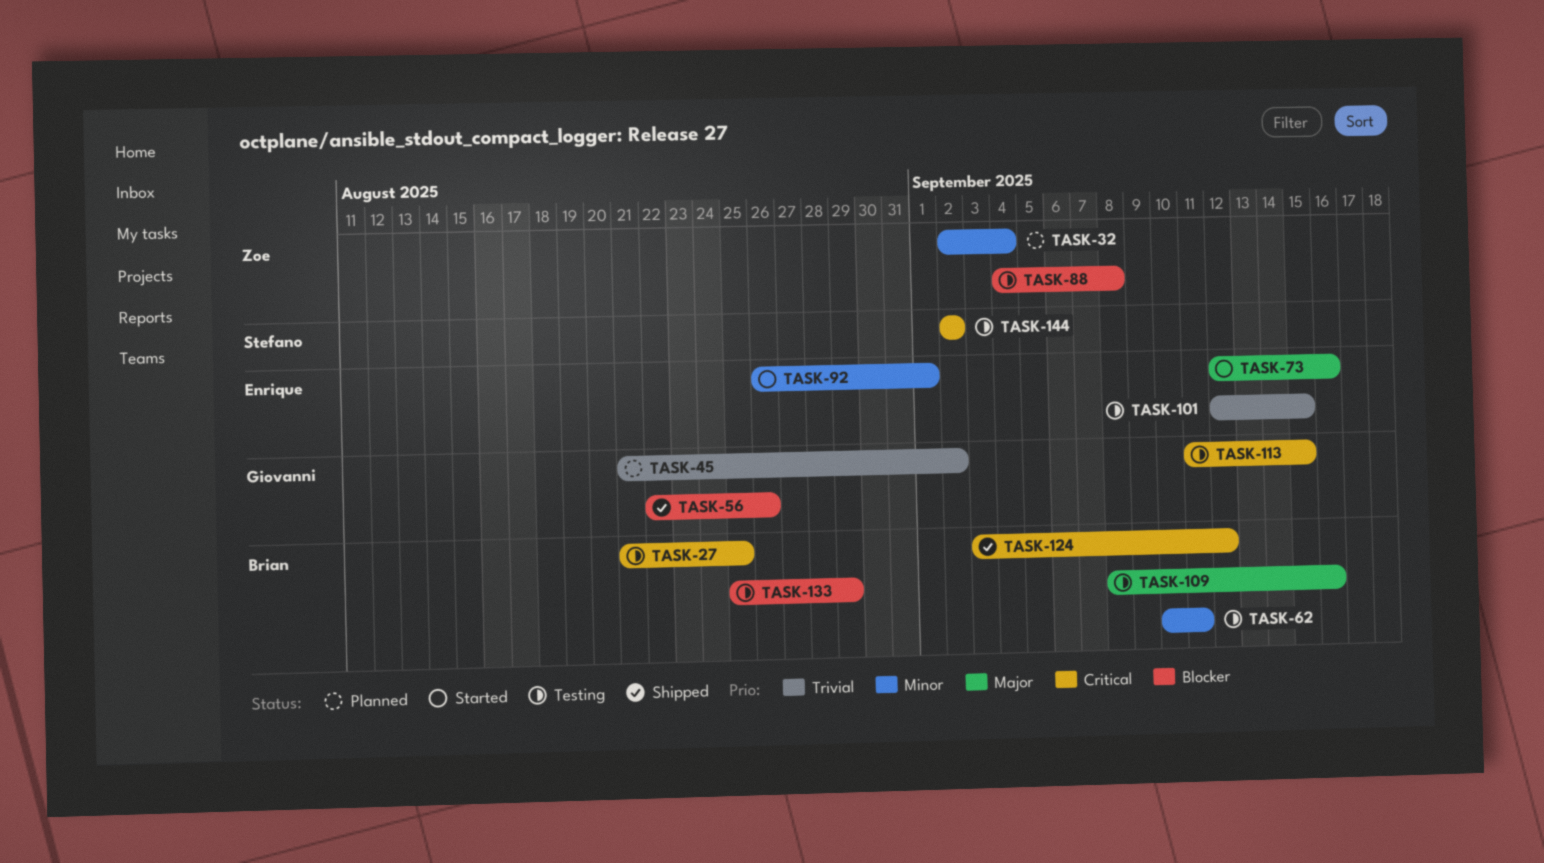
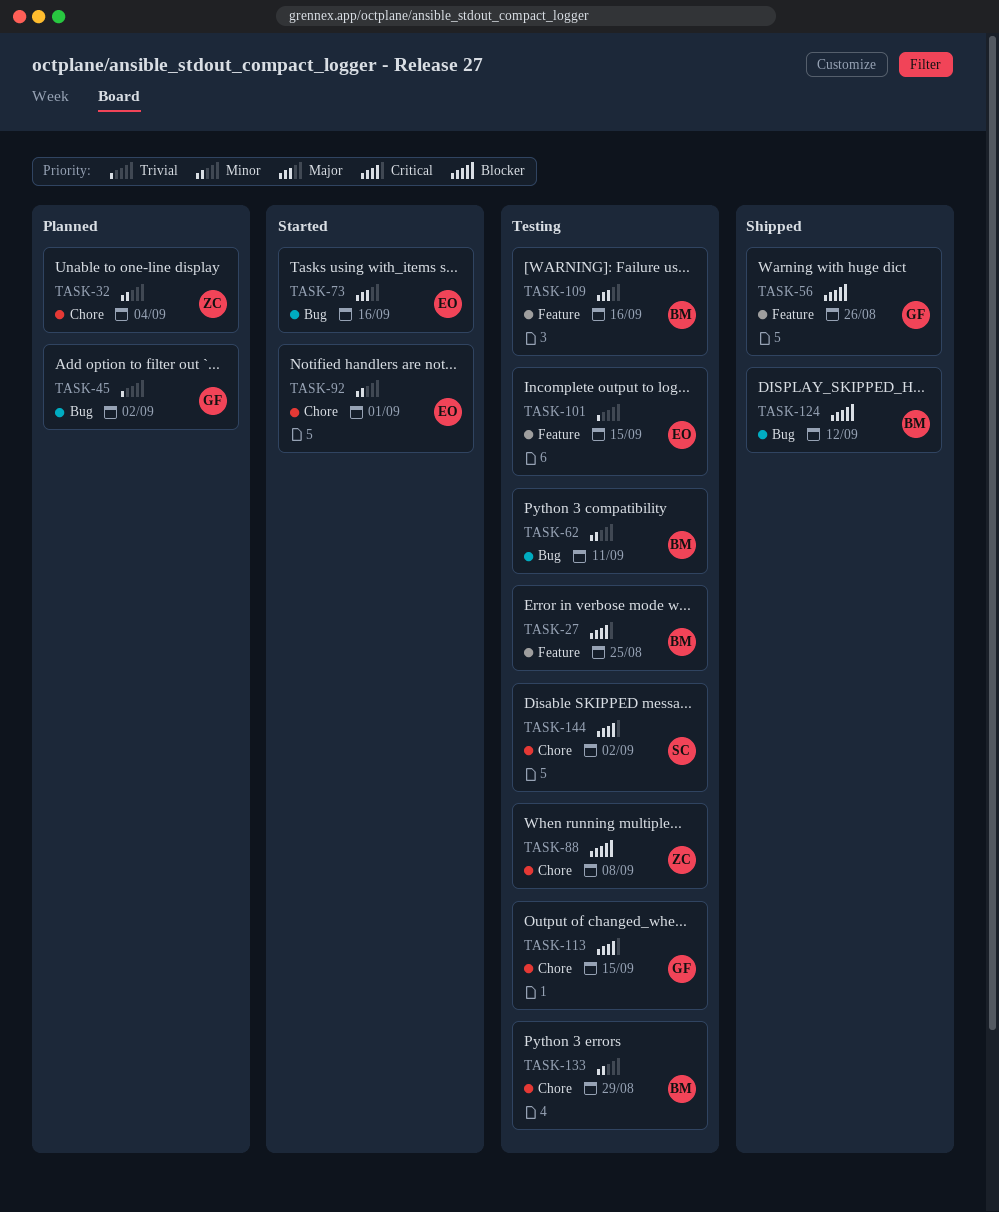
TASK-124, priority: Critical -> Blocker
TASK-133, priority: Blocker -> Minor

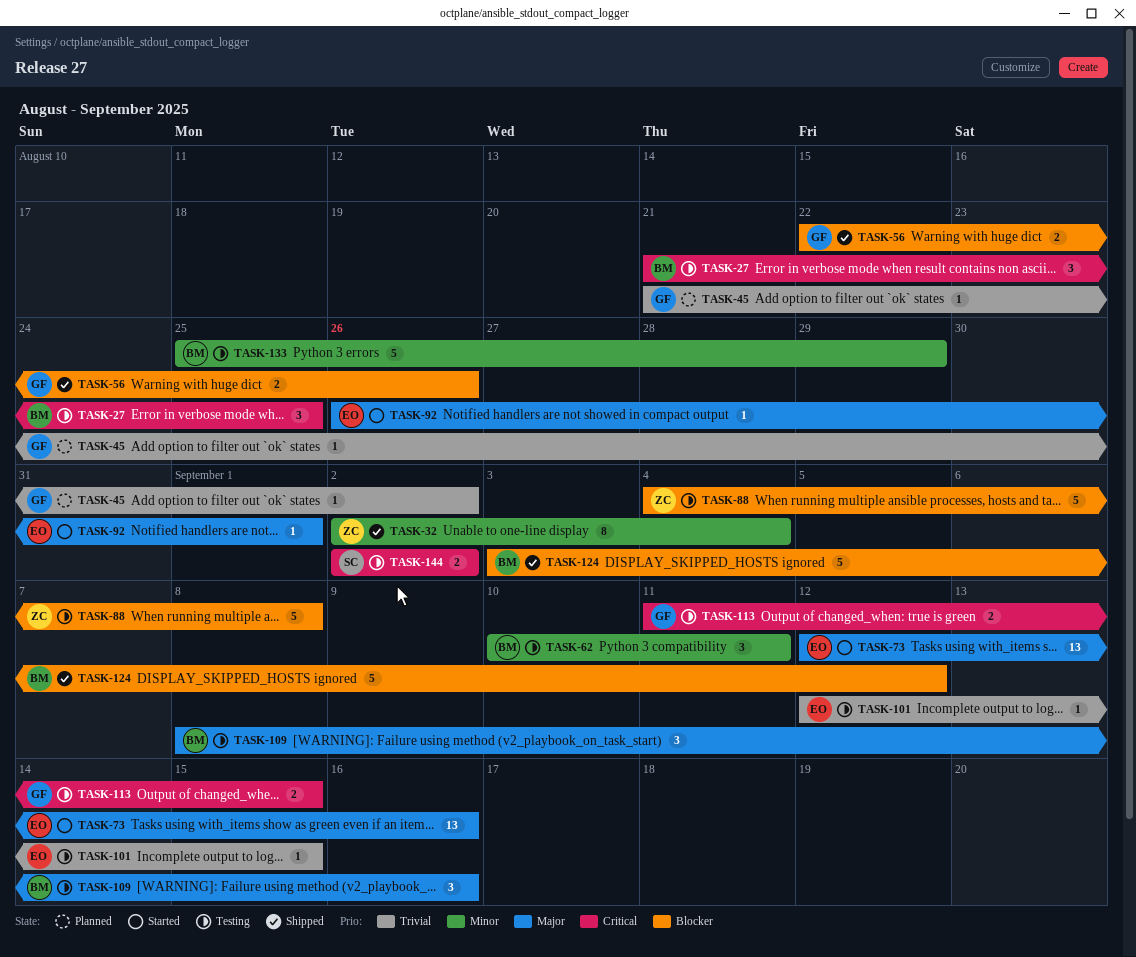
TASK-32, status: Planned -> Shipped
TASK-92, priority: Minor -> Major

